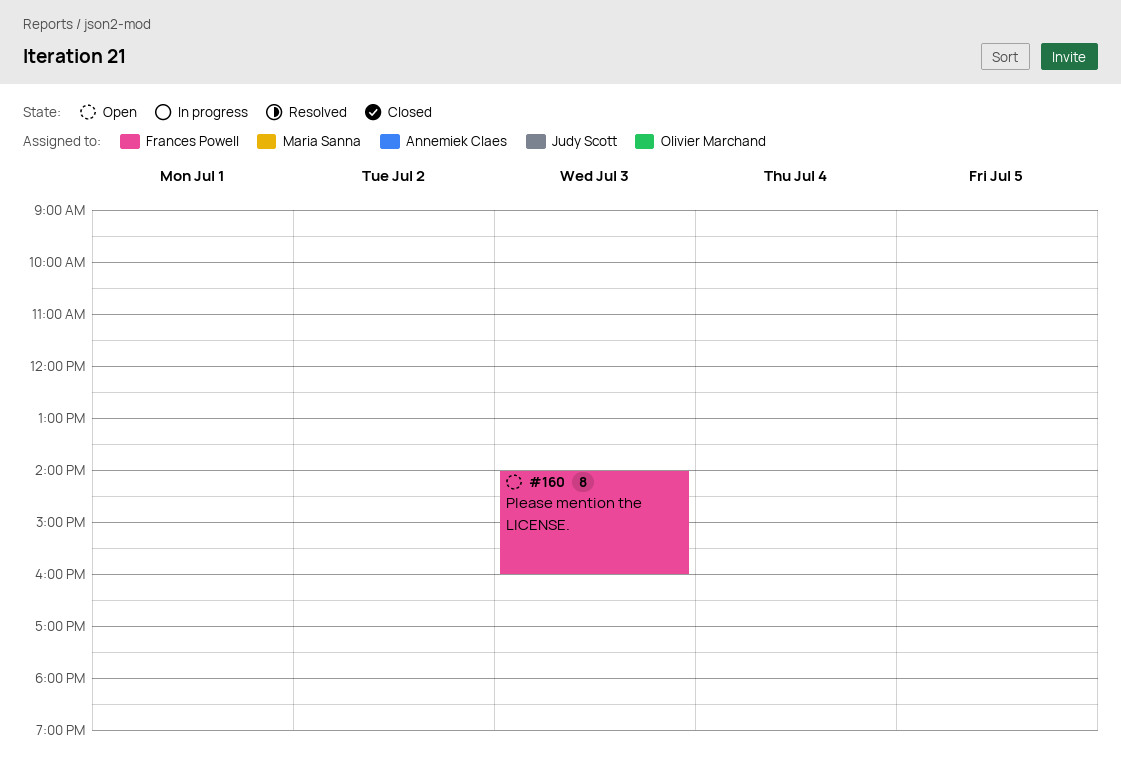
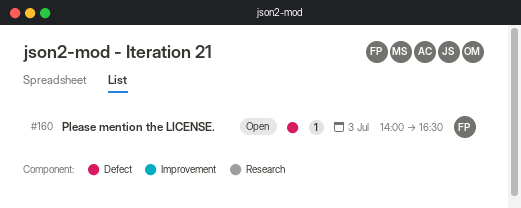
#160, estimate: 8 -> 1
#160, ends: 16:00 -> 16:30

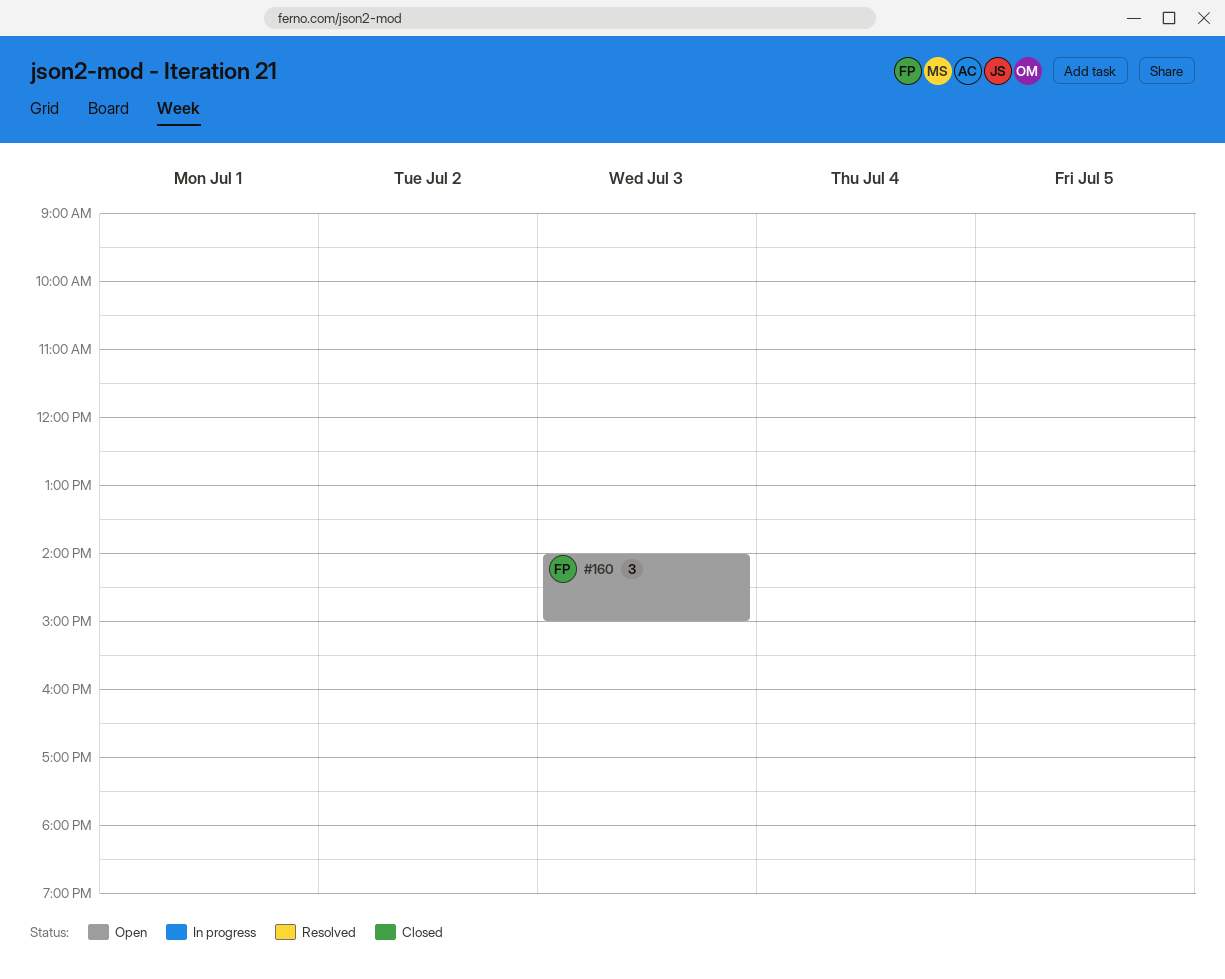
#160, estimate: 1 -> 3
#160, ends: 16:30 -> 15:00

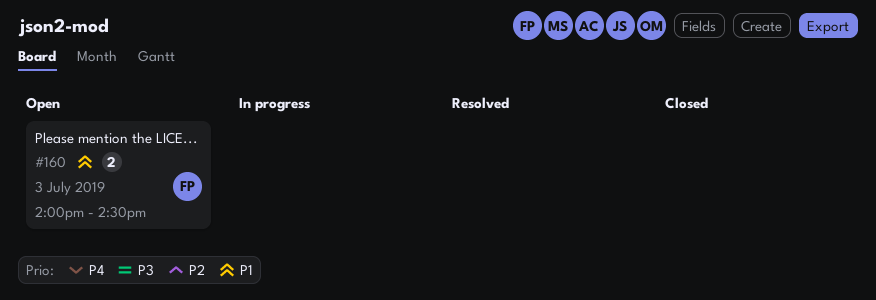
#160, estimate: 3 -> 2
#160, ends: 15:00 -> 14:30

